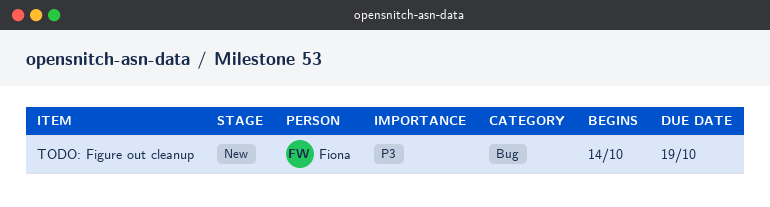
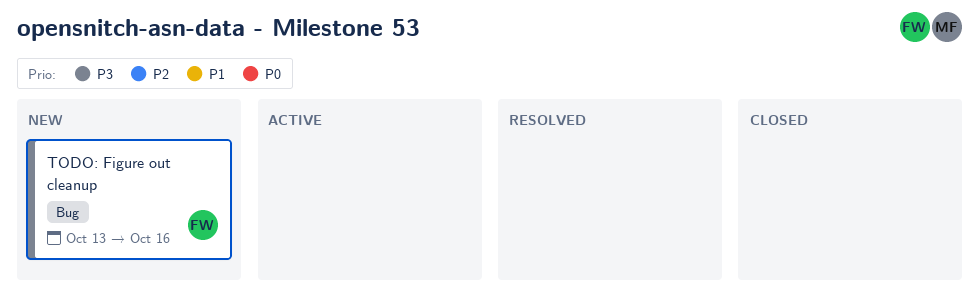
TODO: Figure out cleanup, start: Oct 14 -> Oct 13
TODO: Figure out cleanup, due: Oct 19 -> Oct 16

